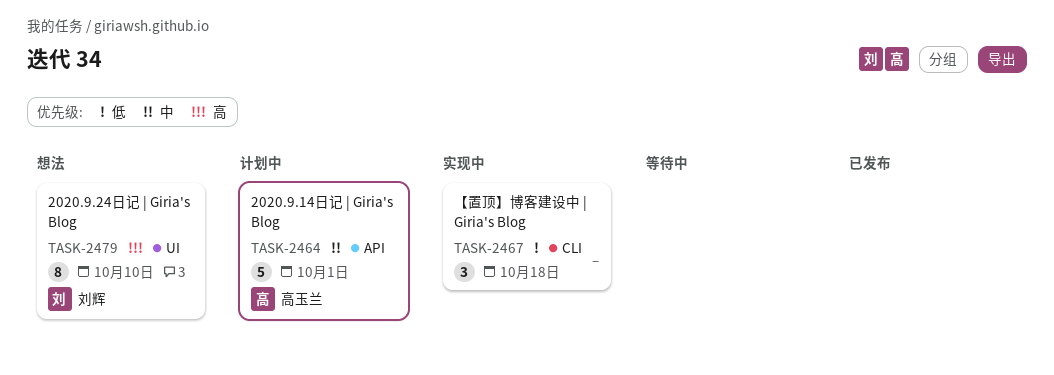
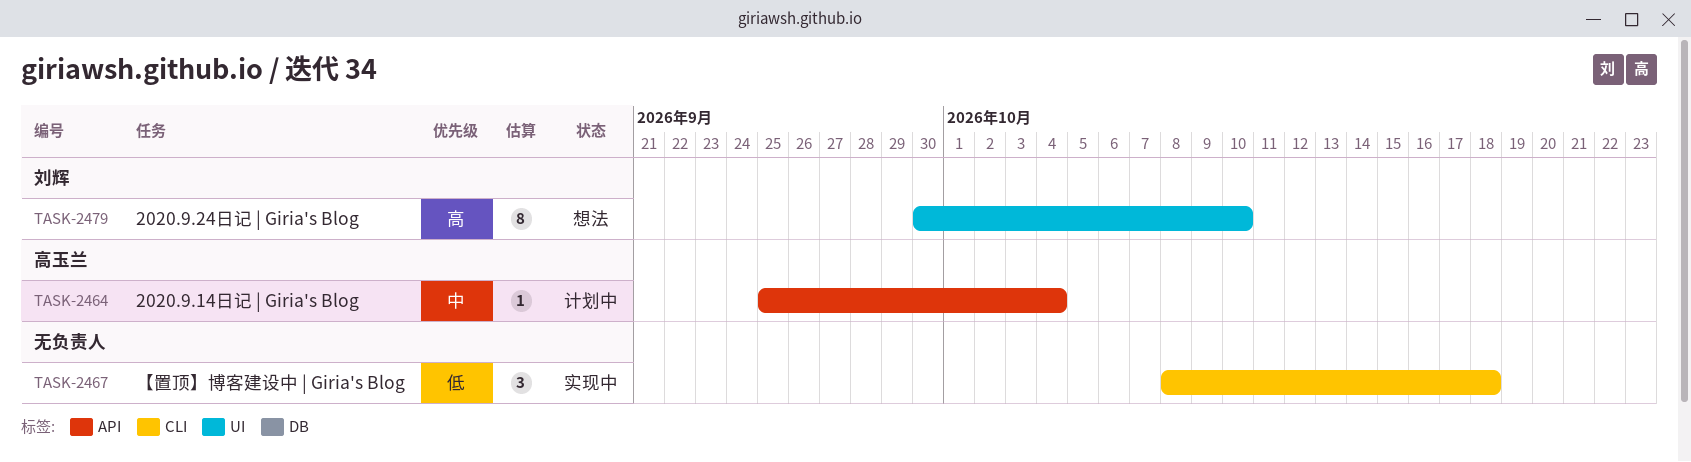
TASK-2464, estimate: 5 -> 1
TASK-2464, due: Oct 1 -> Oct 4

